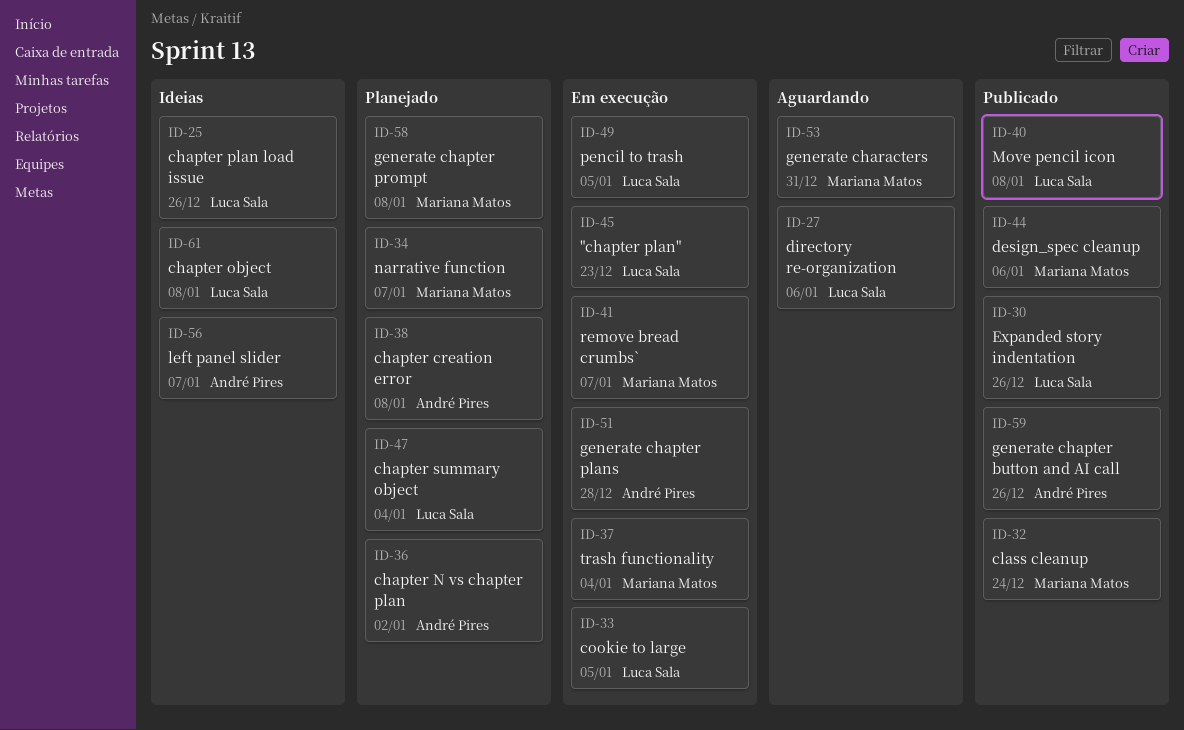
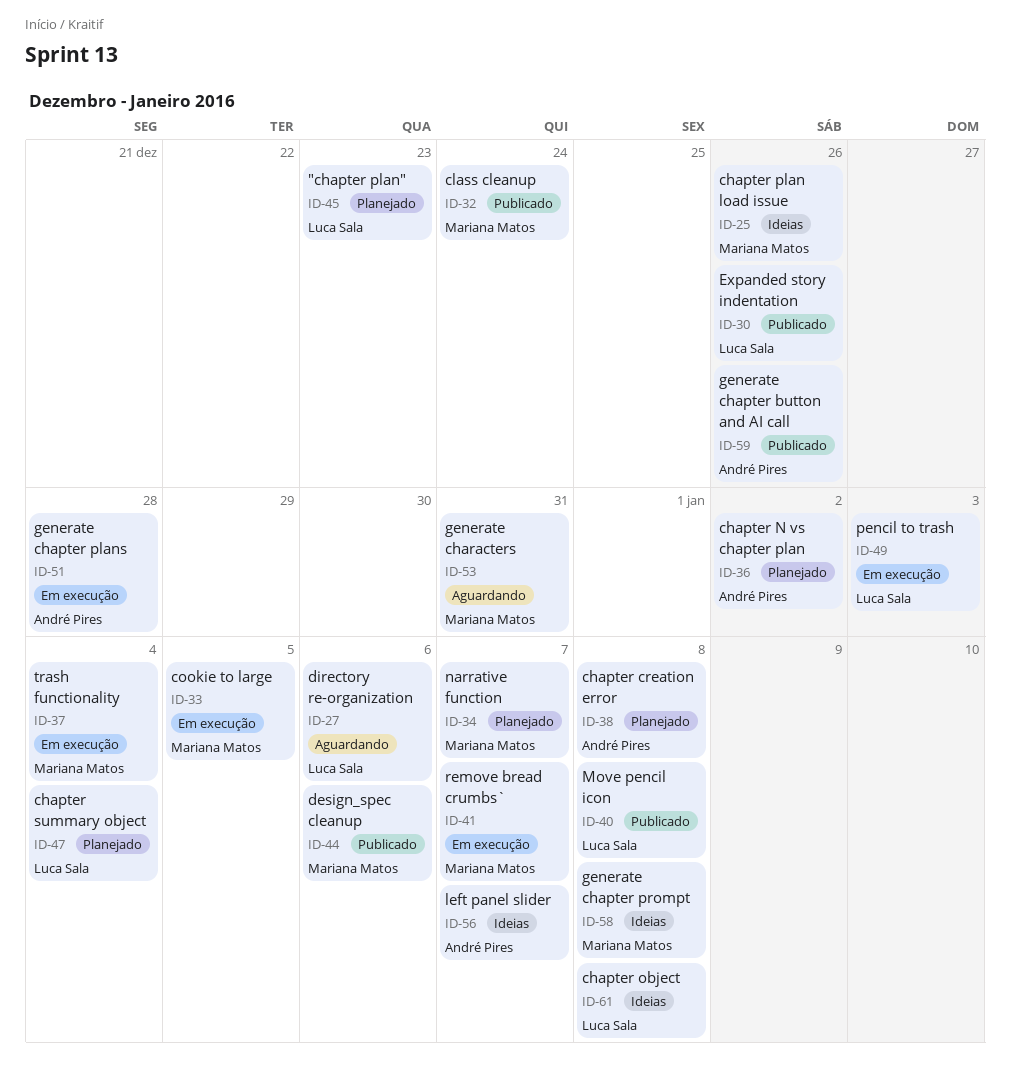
ID-25, owner: Luca Sala -> Mariana Matos
ID-33, owner: Luca Sala -> Mariana Matos
ID-45, status: Em execução -> Planejado
ID-49, due: Jan 5 -> Jan 3
ID-58, status: Planejado -> Ideias

